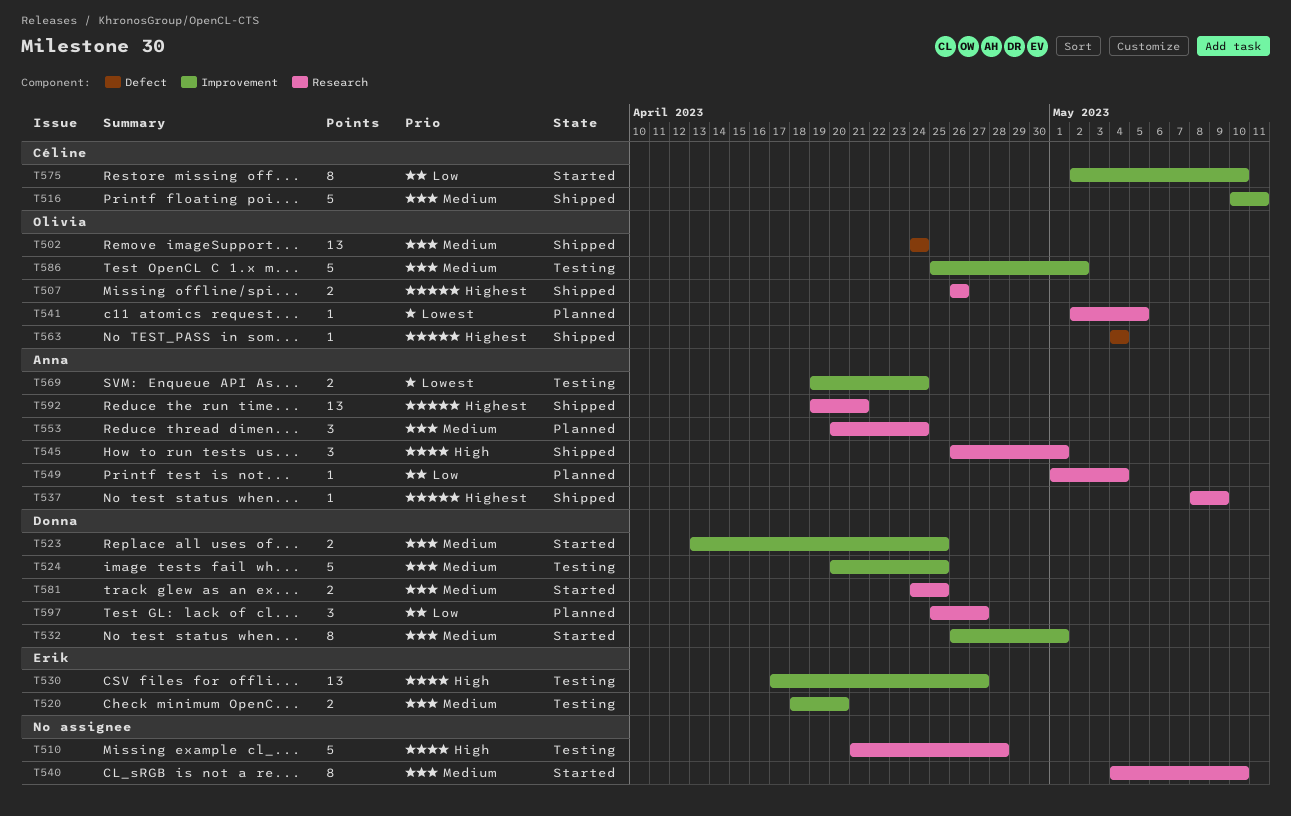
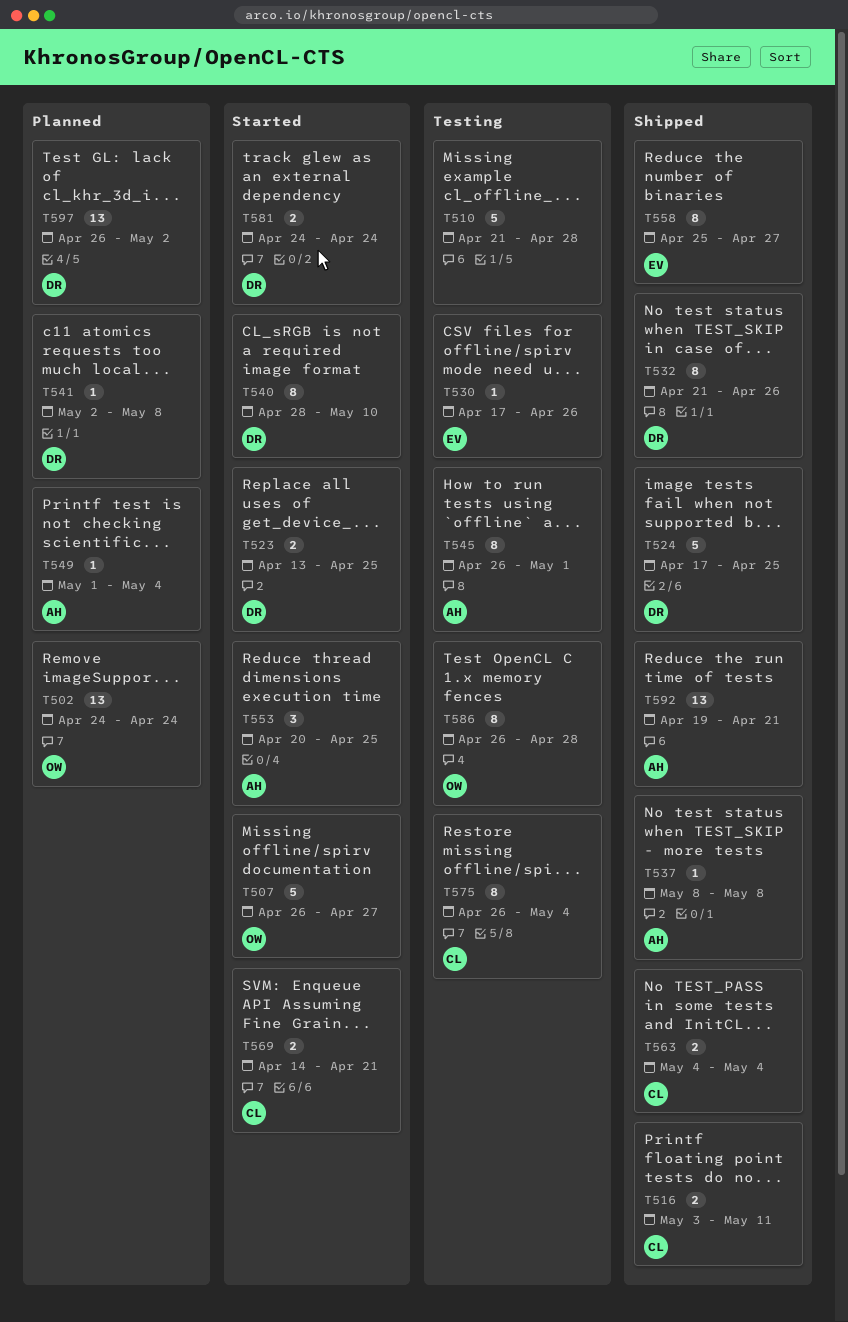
T502, status: Shipped -> Planned
T507, status: Shipped -> Started
T507, estimate: 2 -> 5
T507, due: Apr 26 -> Apr 27
T516, estimate: 5 -> 2
T516, start: May 10 -> May 3
T520: present -> none
T524, status: Testing -> Shipped
T524, start: Apr 20 -> Apr 17
T530, estimate: 13 -> 1
T530, due: Apr 27 -> Apr 26
T532, status: Started -> Shipped
T532, start: Apr 26 -> Apr 21
T532, due: May 1 -> Apr 26
T537, due: May 9 -> May 8
T540, owner: none -> Donna
T540, start: May 4 -> Apr 28
T541, owner: Olivia -> Donna
T541, due: May 5 -> May 8
T545, status: Shipped -> Testing
T545, estimate: 3 -> 8
T553, status: Planned -> Started
T553, due: Apr 24 -> Apr 25
T558: none -> present
T563, owner: Olivia -> Céline
T563, estimate: 1 -> 2
T569, status: Testing -> Started
T569, owner: Anna -> Céline
T569, start: Apr 19 -> Apr 14
T569, due: Apr 24 -> Apr 21
T575, status: Started -> Testing
T575, start: May 2 -> Apr 26
T575, due: May 10 -> May 4
T581, due: Apr 25 -> Apr 24
T586, estimate: 5 -> 8
T586, start: Apr 25 -> Apr 26
T586, due: May 2 -> Apr 28
T597, estimate: 3 -> 13
T597, start: Apr 25 -> Apr 26
T597, due: Apr 27 -> May 2

